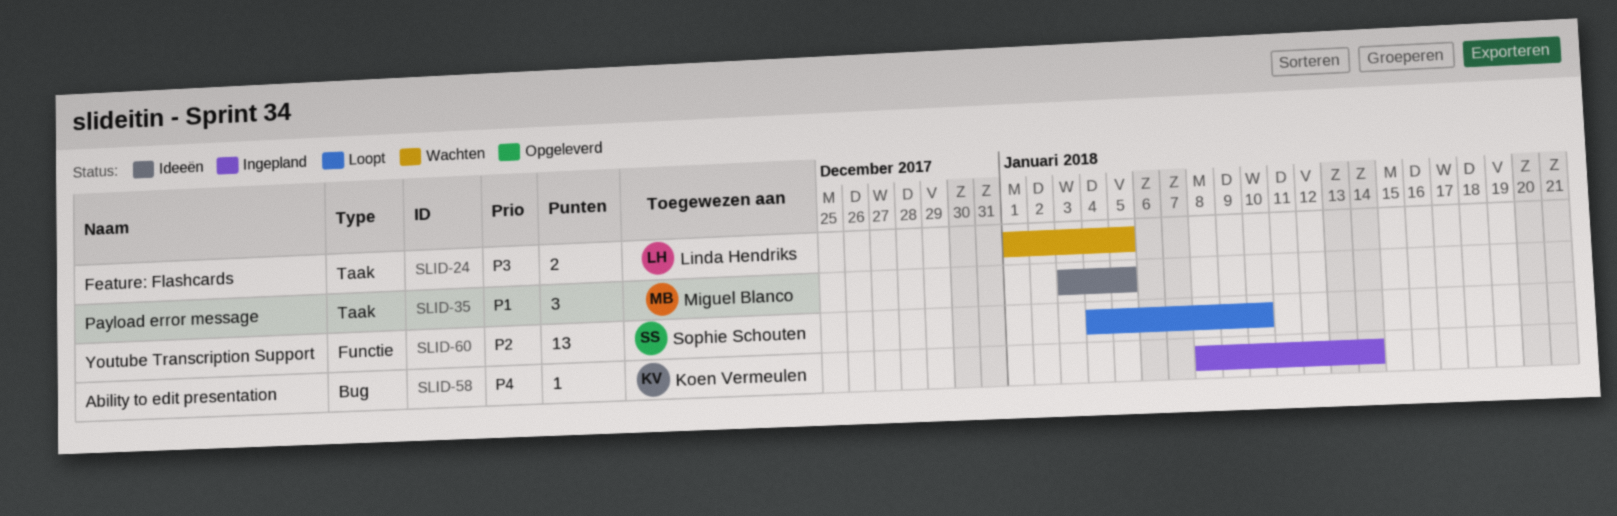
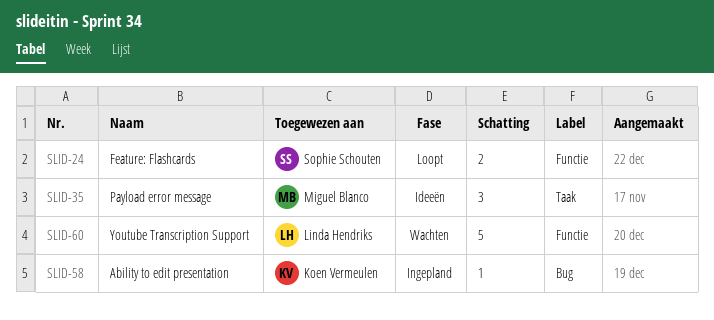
SLID-24, status: Wachten -> Loopt
SLID-24, owner: Linda Hendriks -> Sophie Schouten
SLID-24, label: Taak -> Functie
SLID-60, status: Loopt -> Wachten
SLID-60, owner: Sophie Schouten -> Linda Hendriks
SLID-60, estimate: 13 -> 5

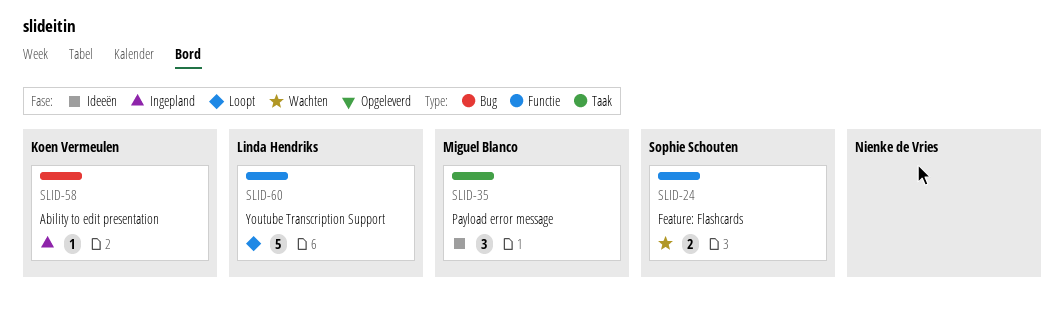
SLID-24, status: Loopt -> Wachten
SLID-60, status: Wachten -> Loopt

